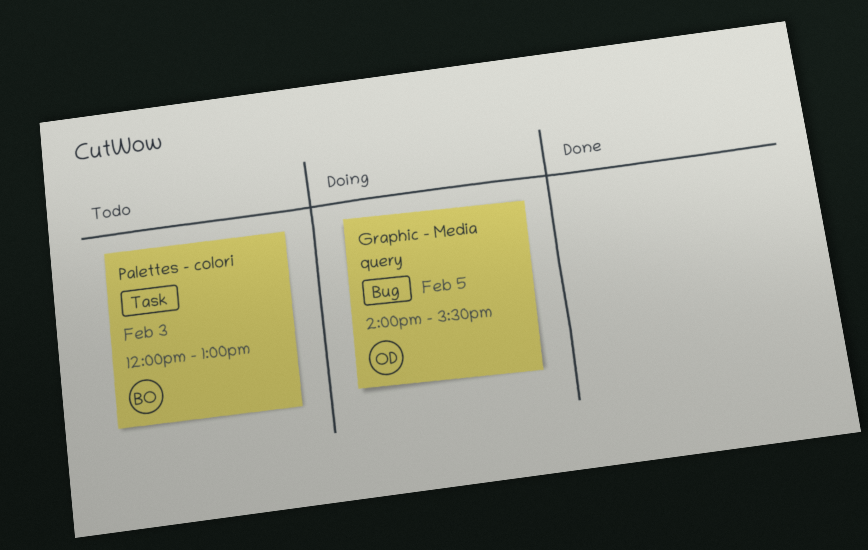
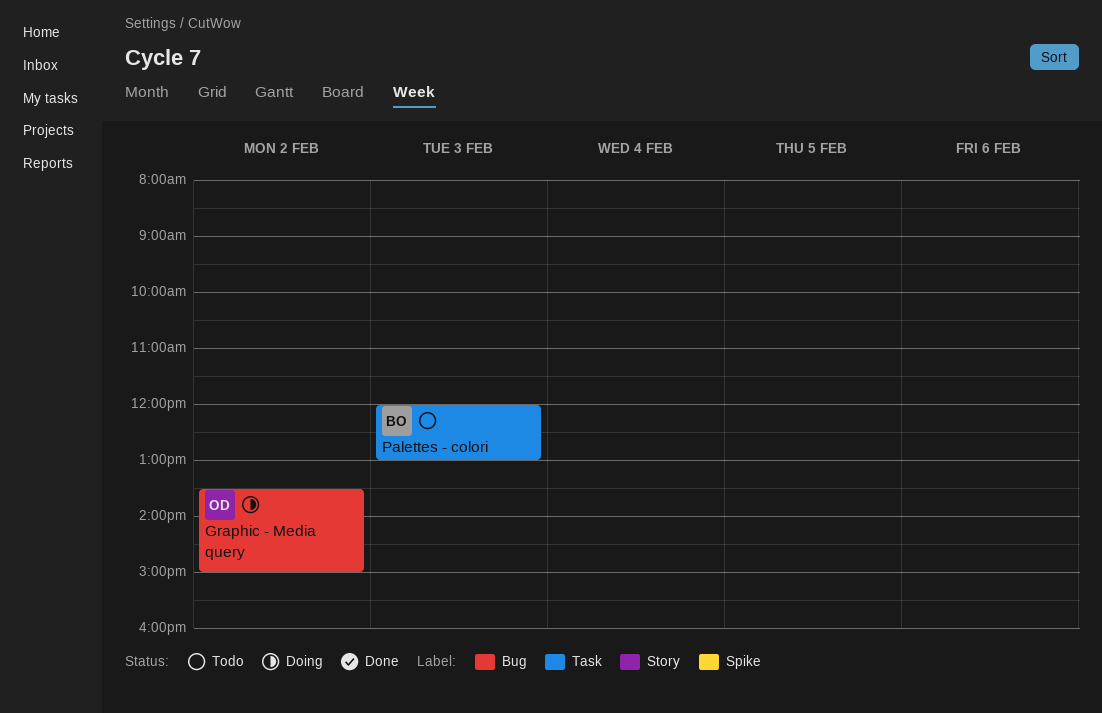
Graphic - Media query, day: Feb 5 -> Feb 2
Graphic - Media query, begins: 14:00 -> 13:30
Graphic - Media query, ends: 15:30 -> 15:00

